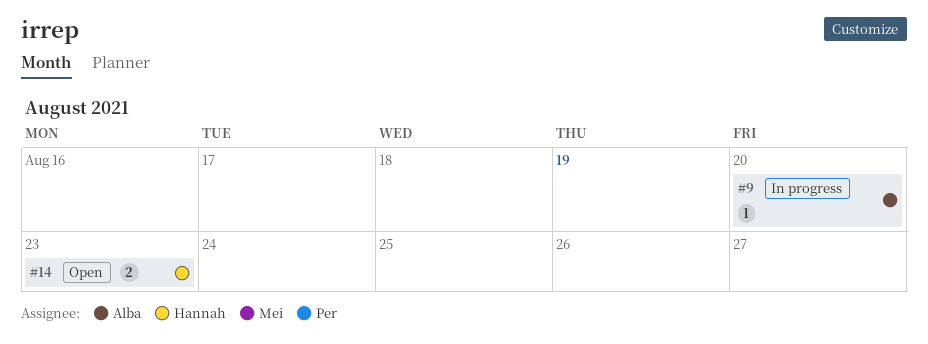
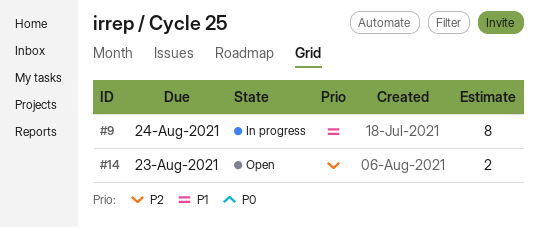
#9, estimate: 1 -> 8
#9, due: Aug 20 -> Aug 24

